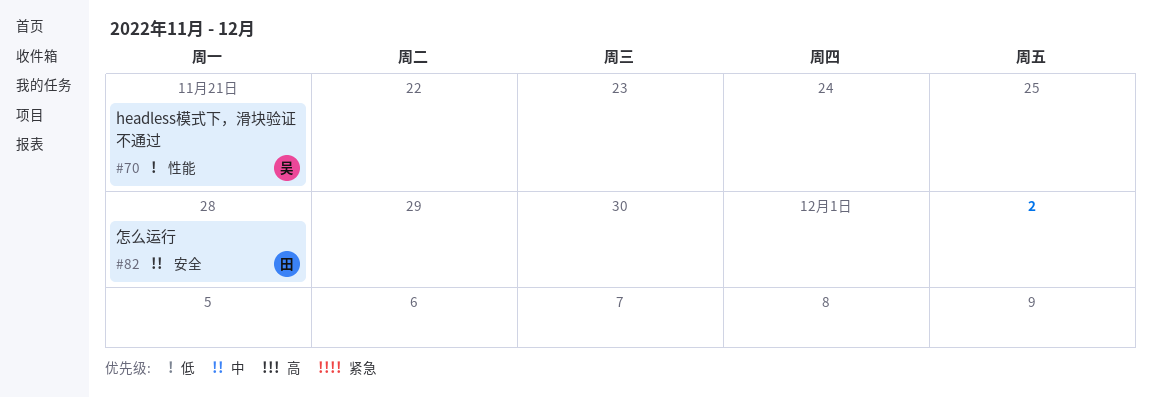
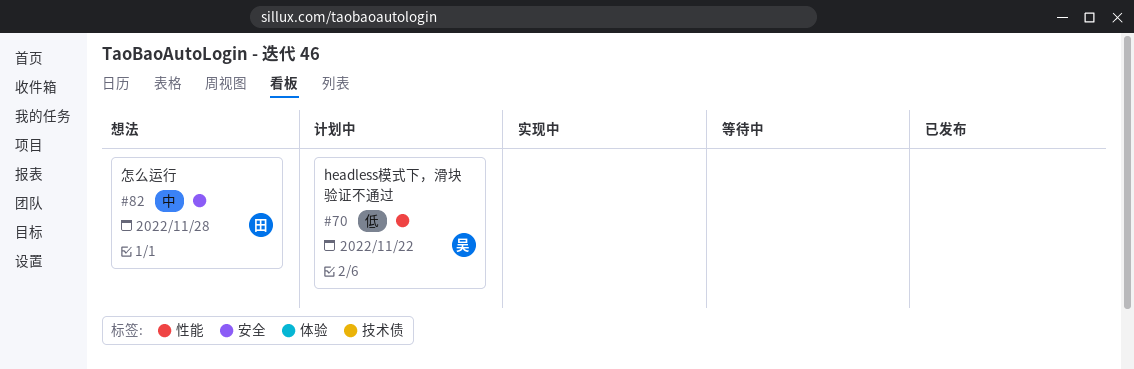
#70, due: Nov 21 -> Nov 22

